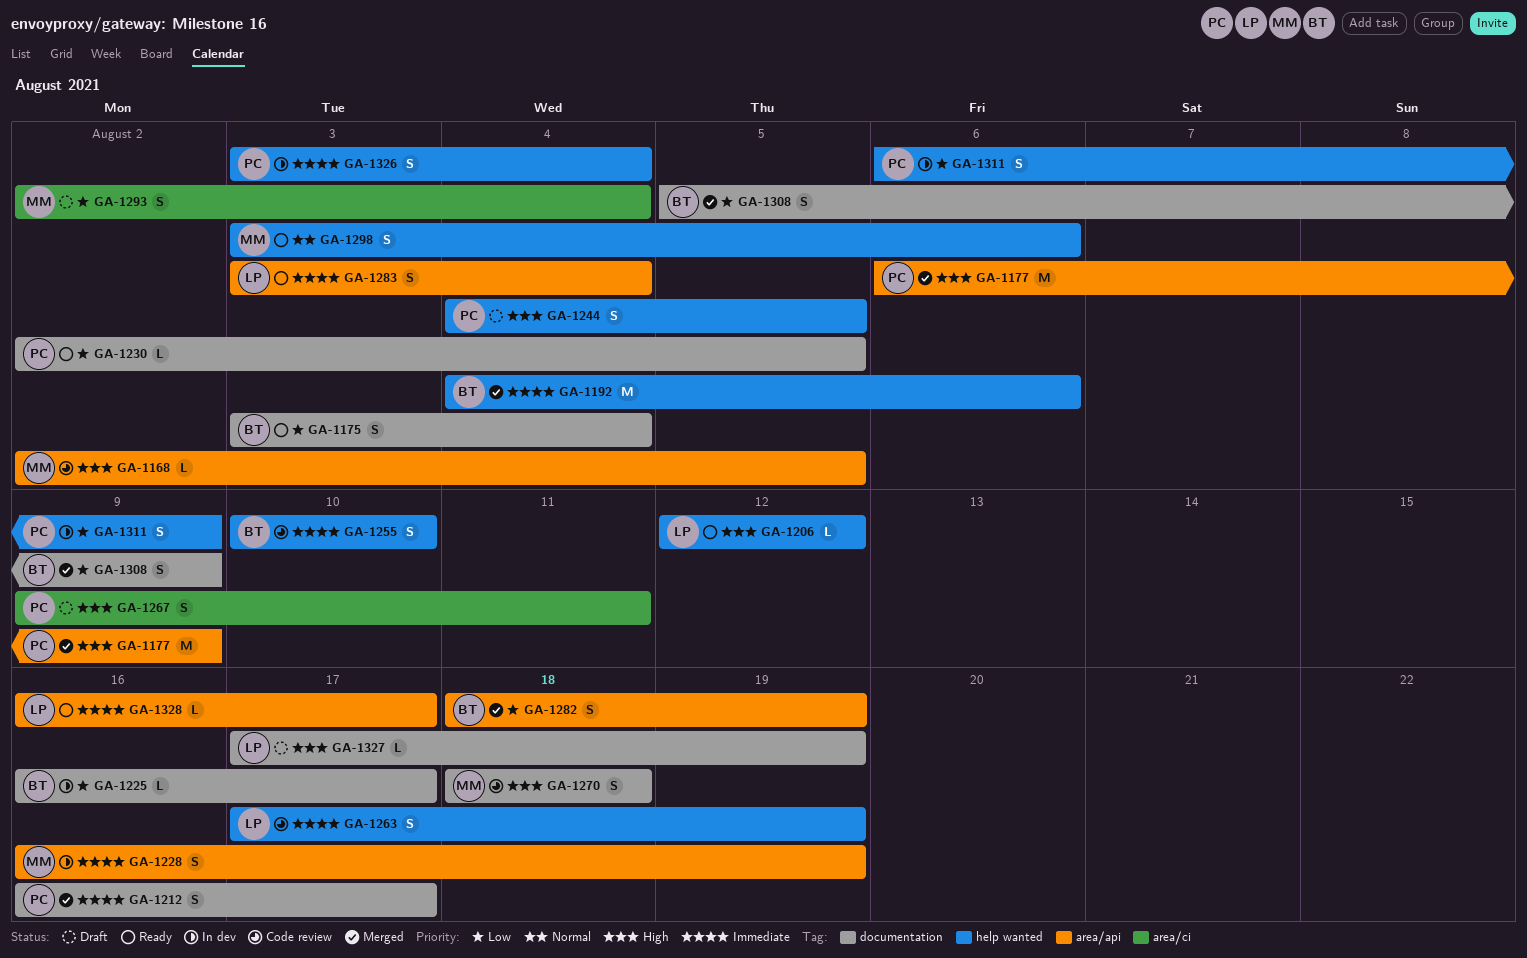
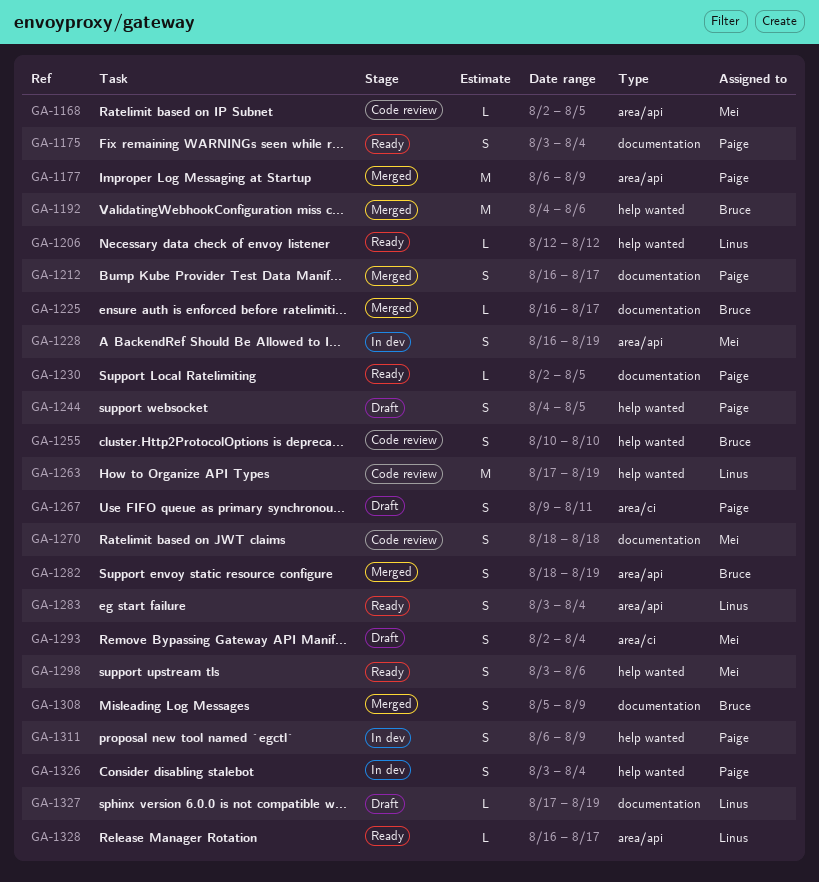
GA-1175, owner: Bruce -> Paige
GA-1225, status: In dev -> Merged
GA-1263, estimate: S -> M

